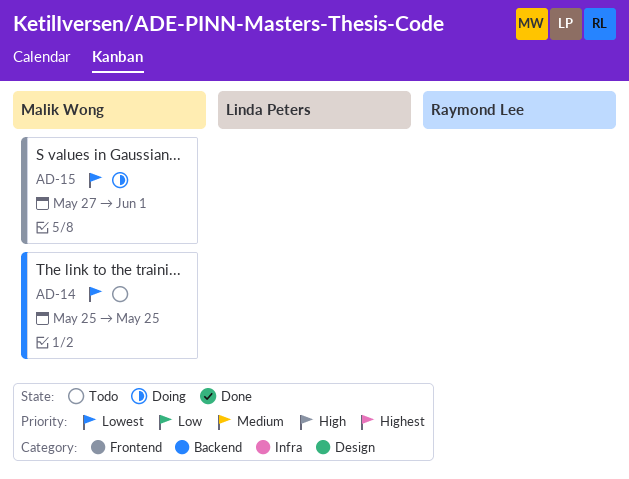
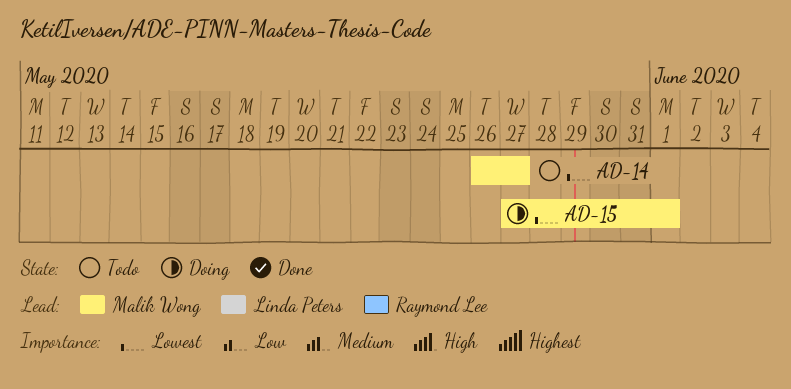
AD-14, start: May 25 -> May 26
AD-14, due: May 25 -> May 27

